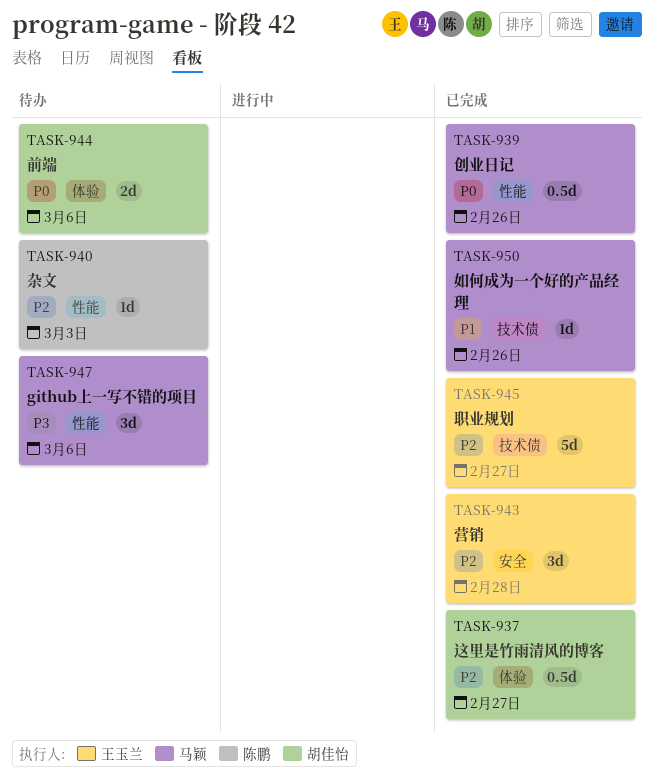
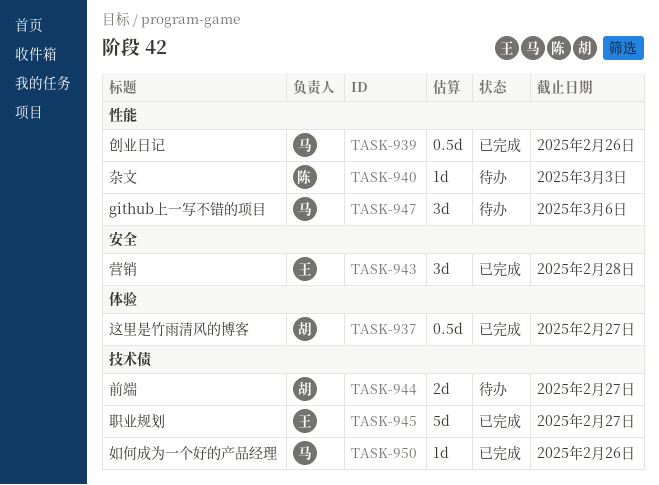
TASK-944, label: 体验 -> 技术债
TASK-944, due: Mar 6 -> Feb 27

